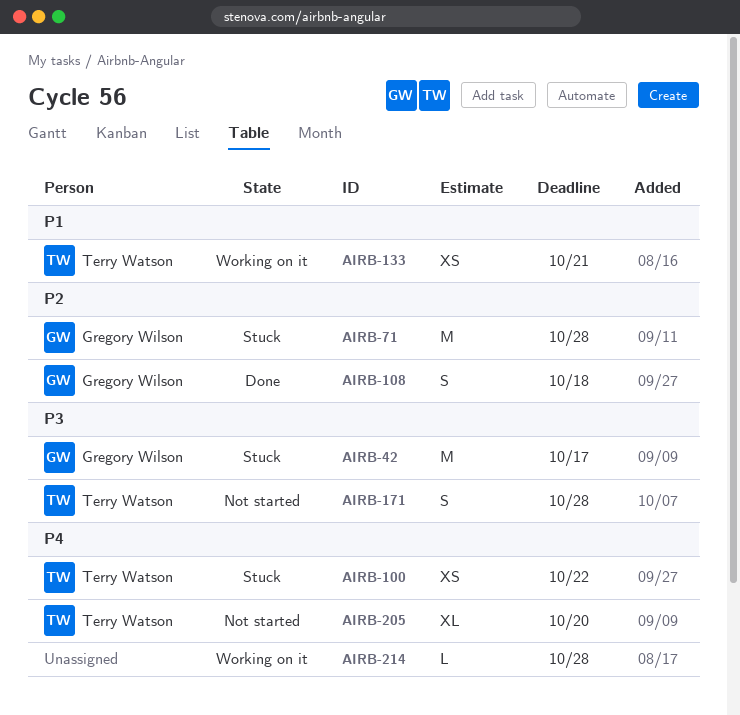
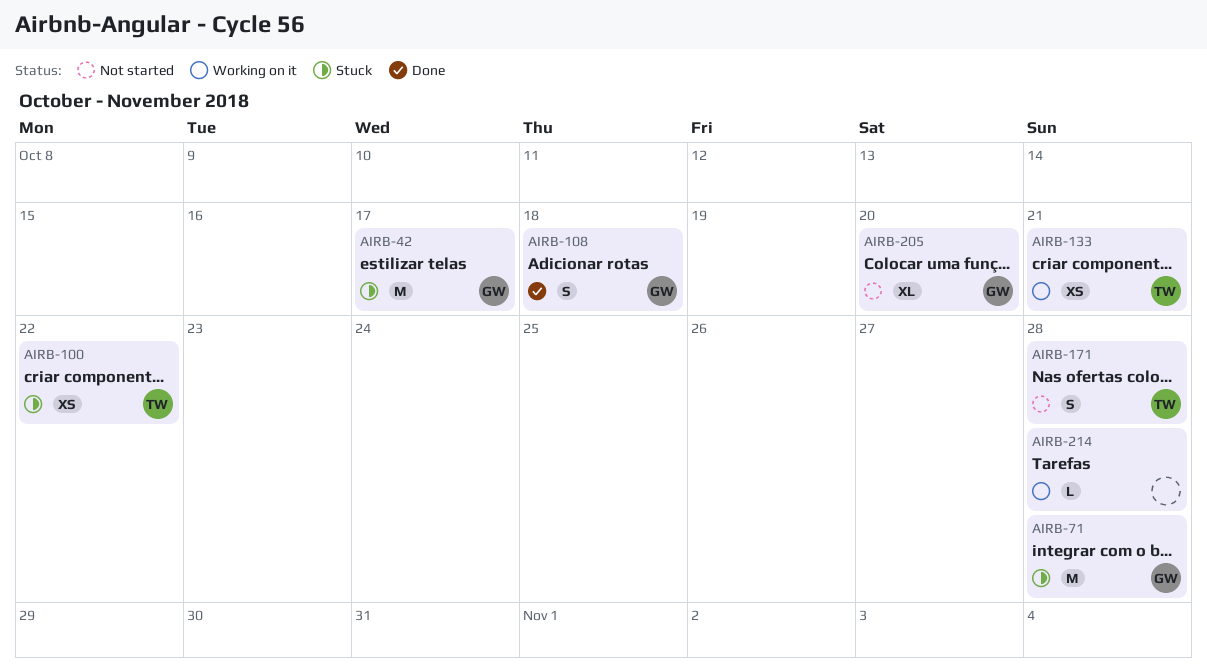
AIRB-205, owner: Terry Watson -> Gregory Wilson

